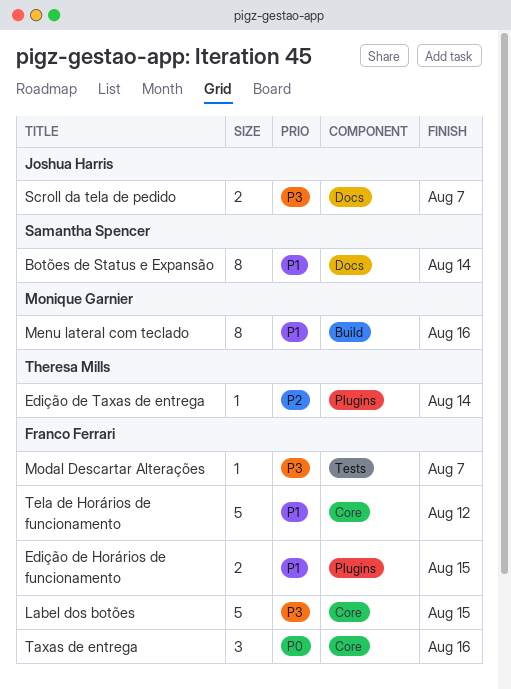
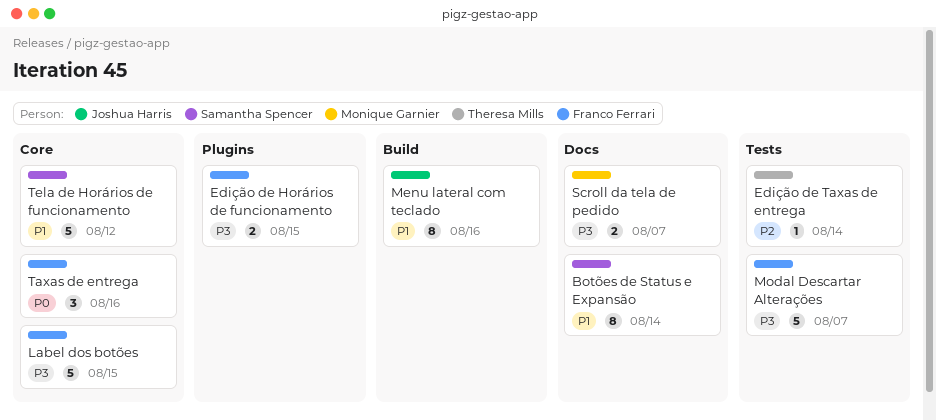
Edição de Horários de funcionamento, priority: P1 -> P3
Edição de Taxas de entrega, label: Plugins -> Tests
Menu lateral com teclado, owner: Monique Garnier -> Joshua Harris
Modal Descartar Alterações, estimate: 1 -> 5
Scroll da tela de pedido, owner: Joshua Harris -> Monique Garnier
Tela de Horários de funcionamento, owner: Franco Ferrari -> Samantha Spencer

